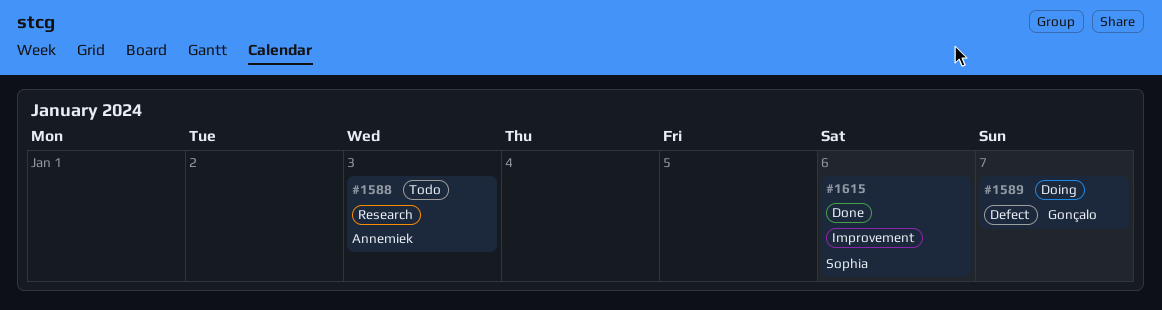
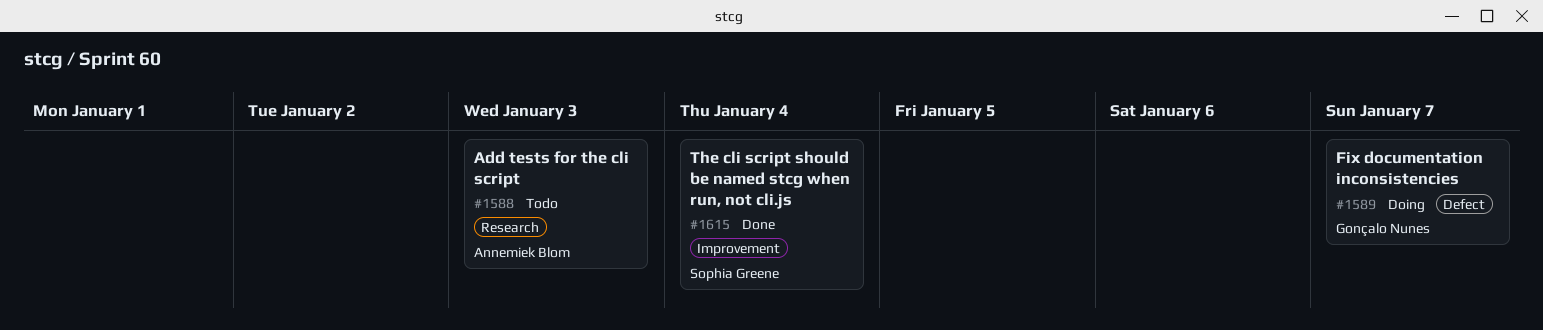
#1615, due: Jan 6 -> Jan 4

